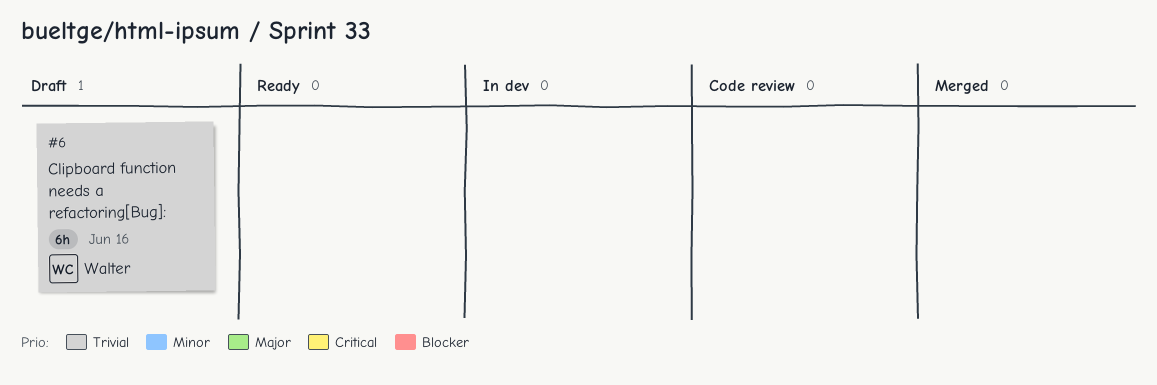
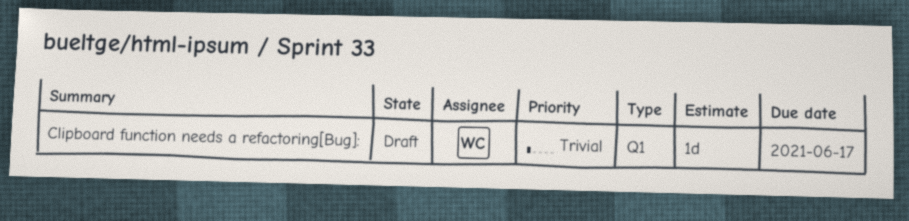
Clipboard function needs a refactoring[Bug]:, estimate: 6h -> 1d
Clipboard function needs a refactoring[Bug]:, due: Jun 16 -> Jun 17

